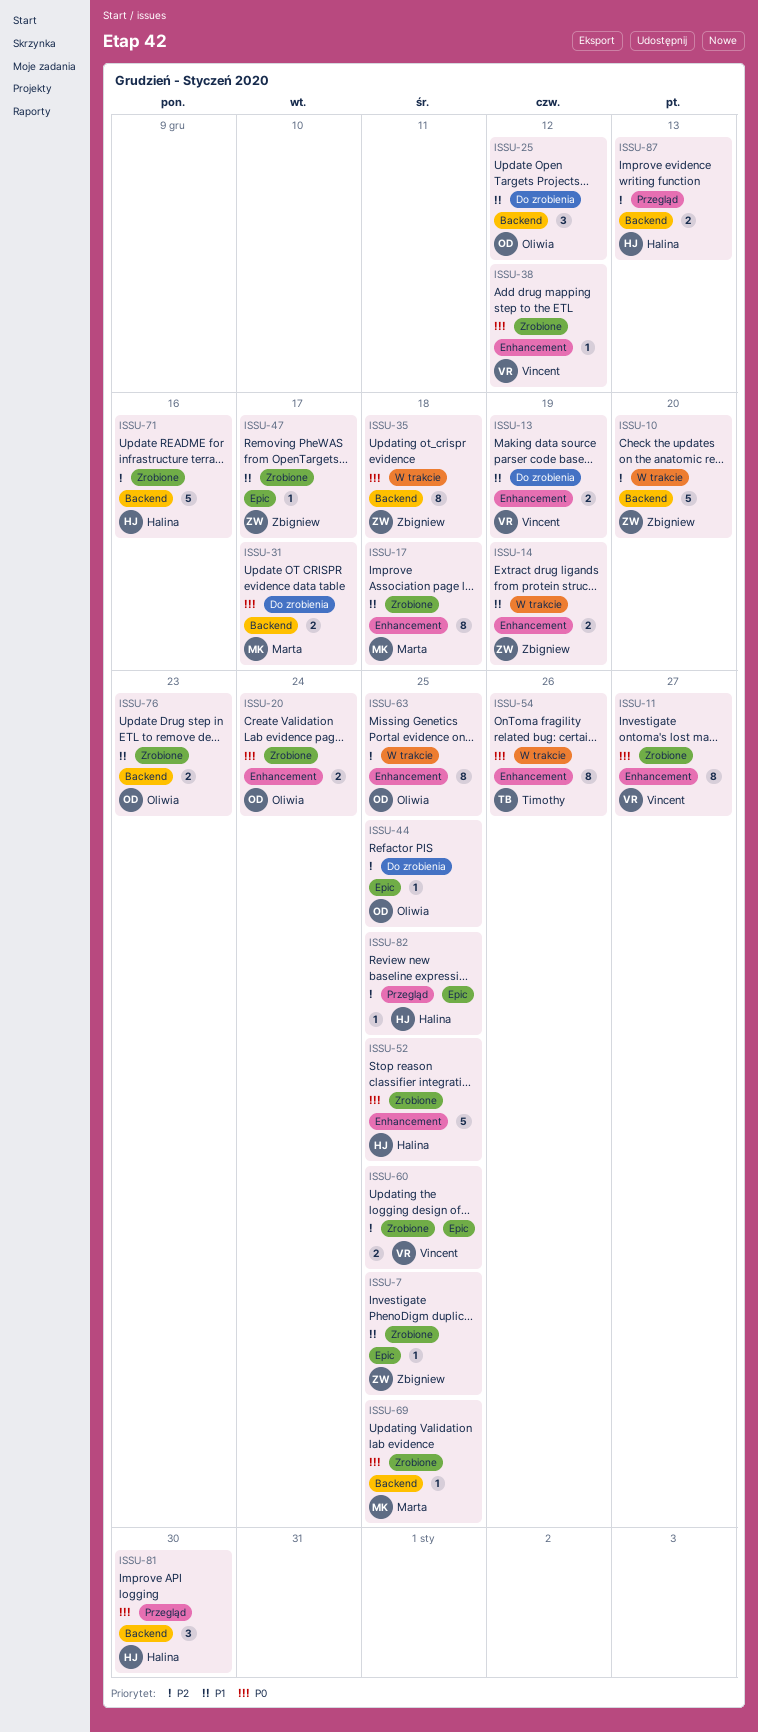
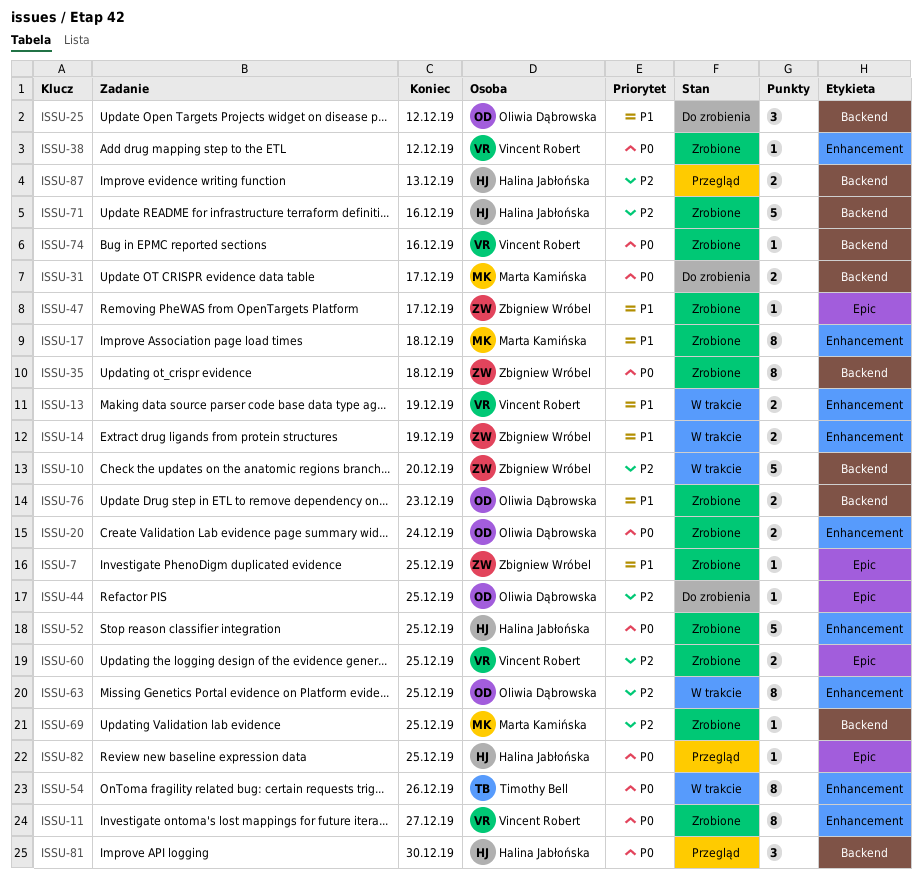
ISSU-13, status: Do zrobienia -> W trakcie
ISSU-35, status: W trakcie -> Zrobione
ISSU-69, priority: P0 -> P2
ISSU-74: none -> present
ISSU-82, priority: P2 -> P0

